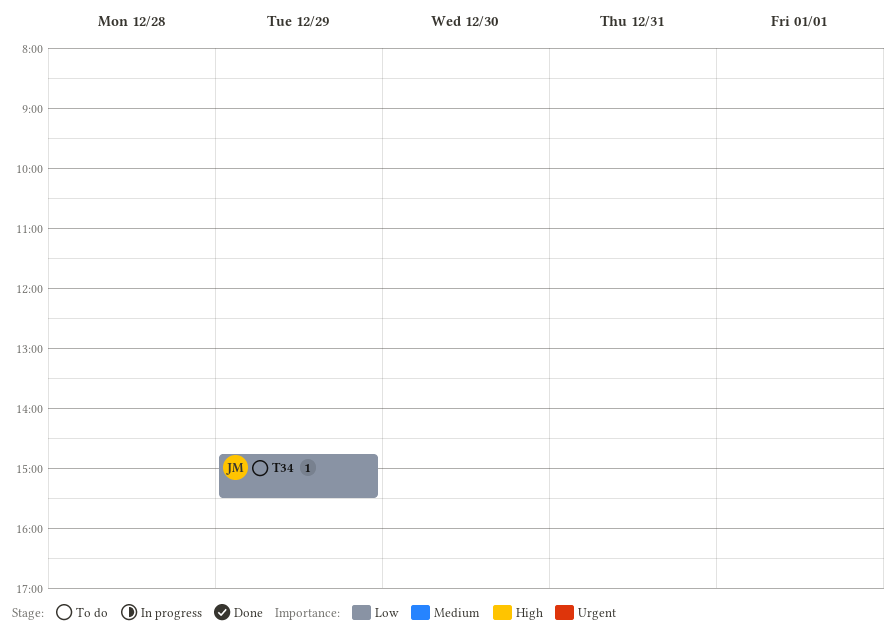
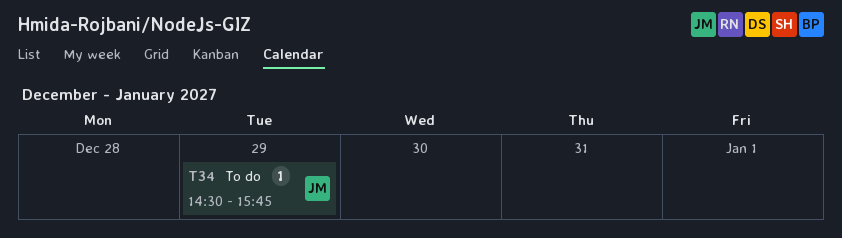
T34, begins: 14:45 -> 14:30
T34, ends: 15:30 -> 15:45

